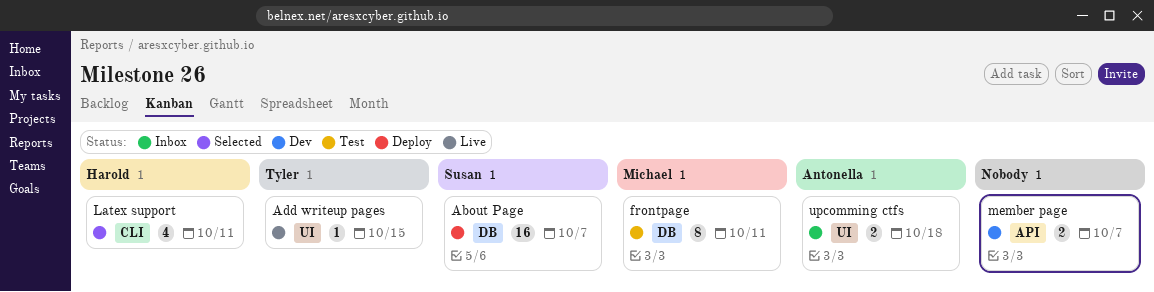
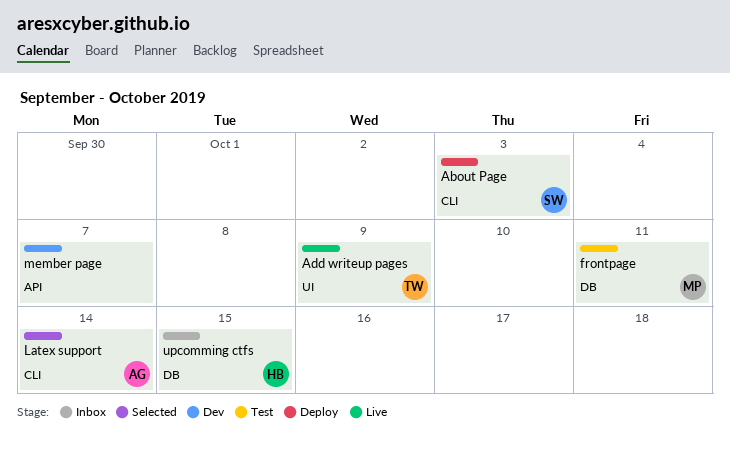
About Page, label: DB -> CLI
About Page, due: Oct 7 -> Oct 3
Add writeup pages, due: Oct 15 -> Oct 9
Latex support, owner: Harold -> Antonella
Latex support, due: Oct 11 -> Oct 14
upcomming ctfs, owner: Antonella -> Harold
upcomming ctfs, label: UI -> DB
upcomming ctfs, due: Oct 18 -> Oct 15

